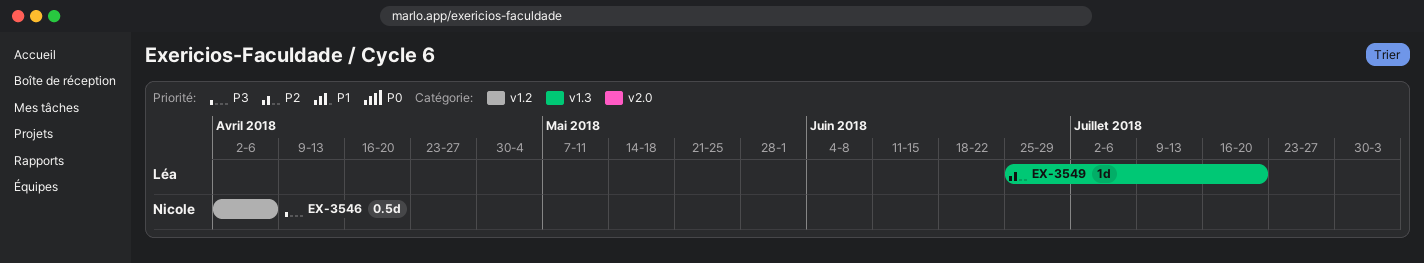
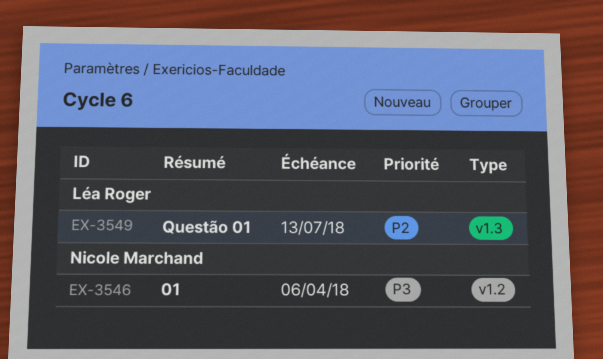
EX-3549, due: Jul 20 -> Jul 13

